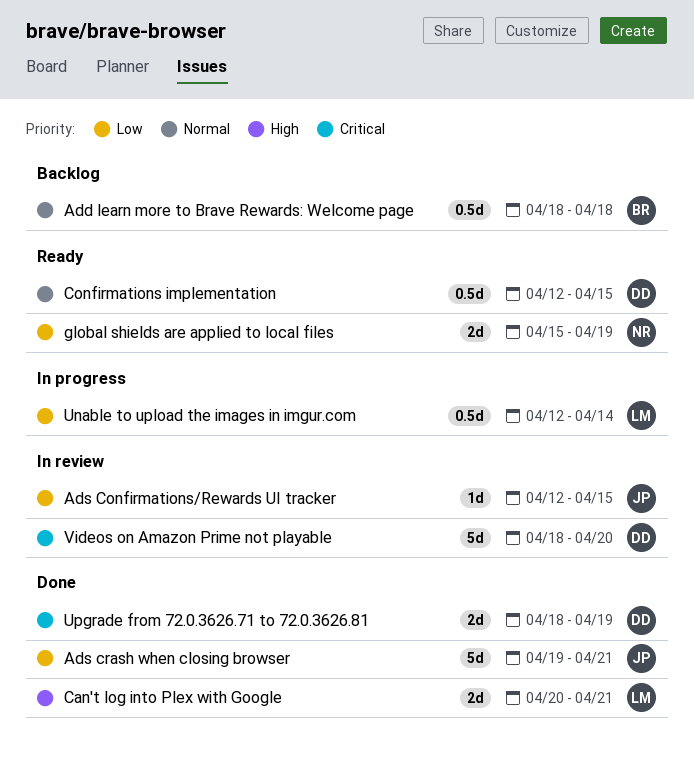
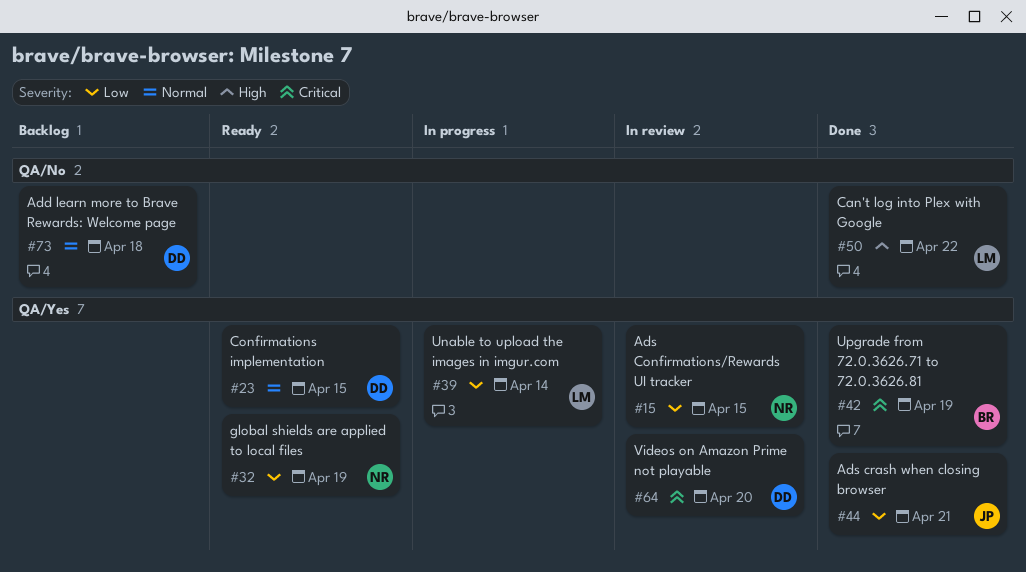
Add learn more to Brave Rewards: Welcome page, owner: BR -> DD
Ads Confirmations/Rewards UI tracker, owner: JP -> NR
Can't log into Plex with Google, due: Apr 21 -> Apr 22
Upgrade from 72.0.3626.71 to 72.0.3626.81, owner: DD -> BR

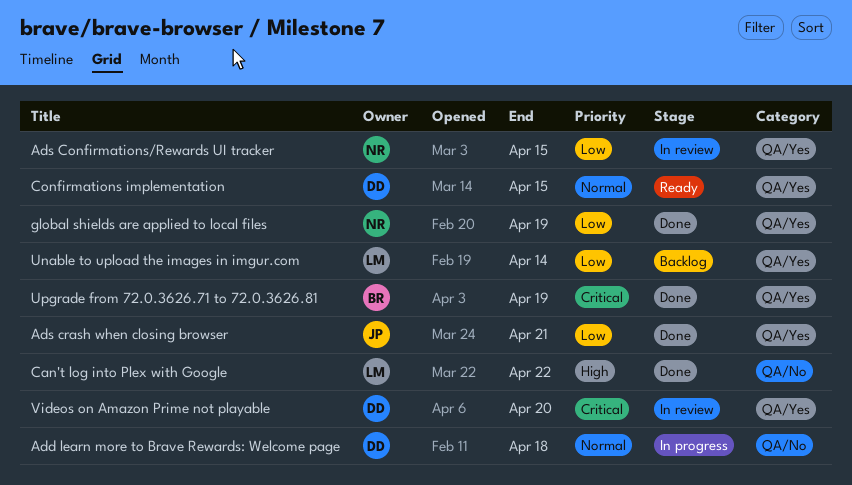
Add learn more to Brave Rewards: Welcome page, status: Backlog -> In progress
global shields are applied to local files, status: Ready -> Done
Unable to upload the images in imgur.com, status: In progress -> Backlog

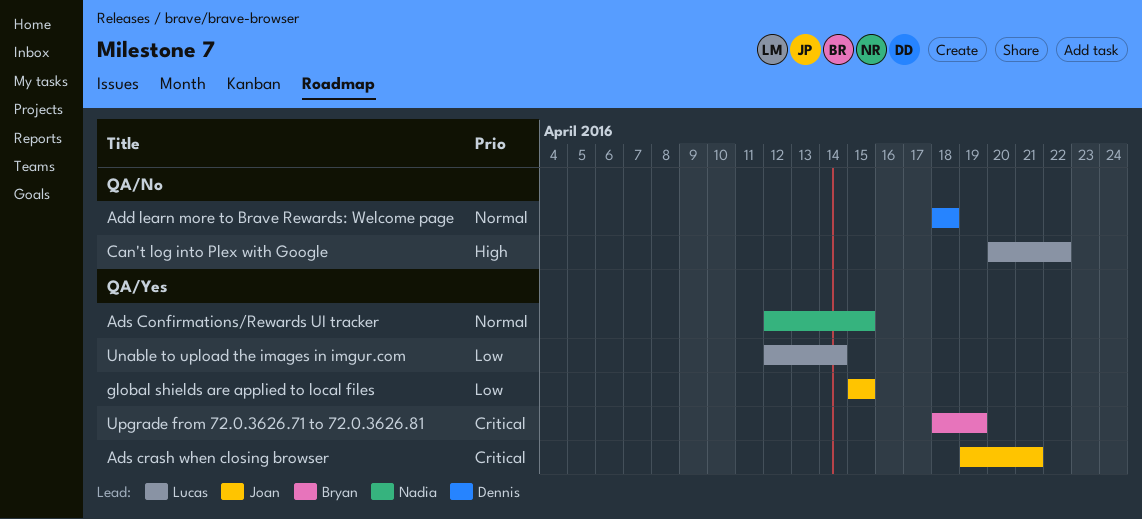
Ads Confirmations/Rewards UI tracker, priority: Low -> Normal
Ads crash when closing browser, priority: Low -> Critical
Confirmations implementation: present -> none
global shields are applied to local files, owner: Nadia -> Joan
global shields are applied to local files, due: Apr 19 -> Apr 15
Videos on Amazon Prime not playable: present -> none

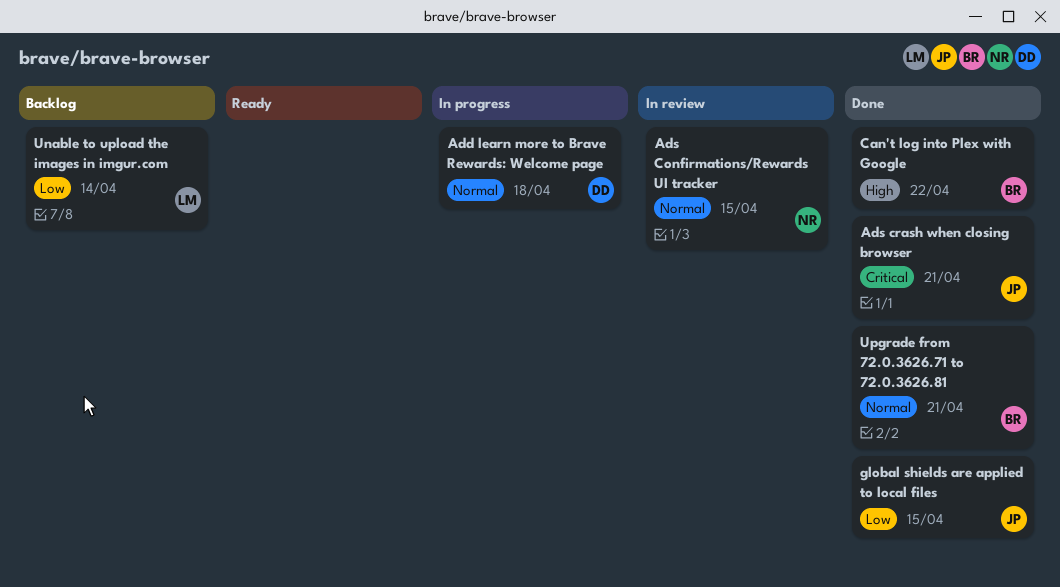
Can't log into Plex with Google, owner: Lucas -> Bryan
Upgrade from 72.0.3626.71 to 72.0.3626.81, priority: Critical -> Normal
Upgrade from 72.0.3626.71 to 72.0.3626.81, due: Apr 19 -> Apr 21

